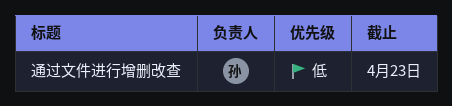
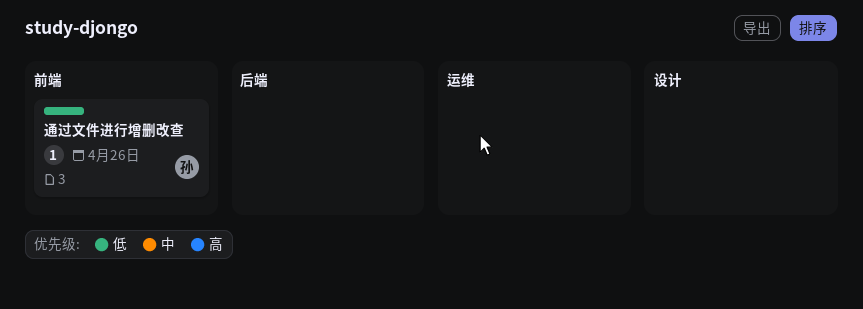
通过文件进行增删改查, due: Apr 23 -> Apr 26

